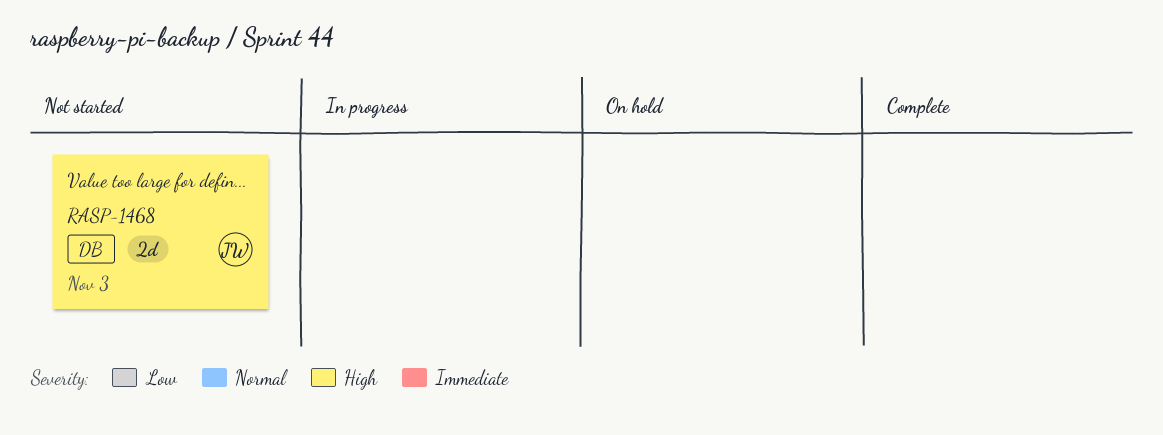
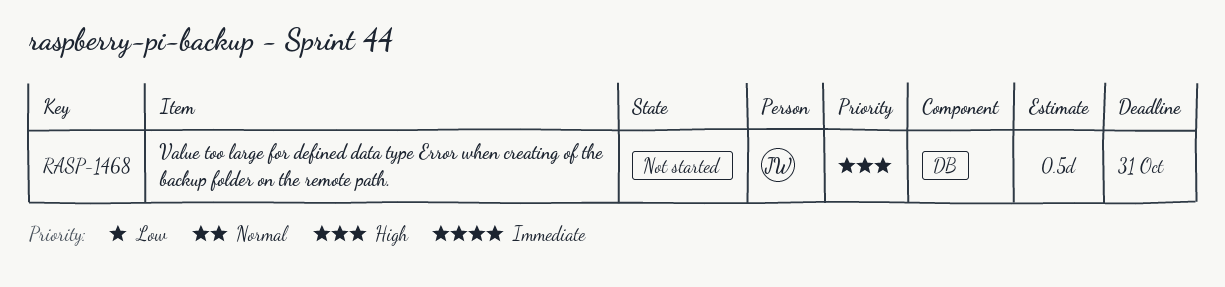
RASP-1468, estimate: 2d -> 0.5d
RASP-1468, due: Nov 3 -> Oct 31

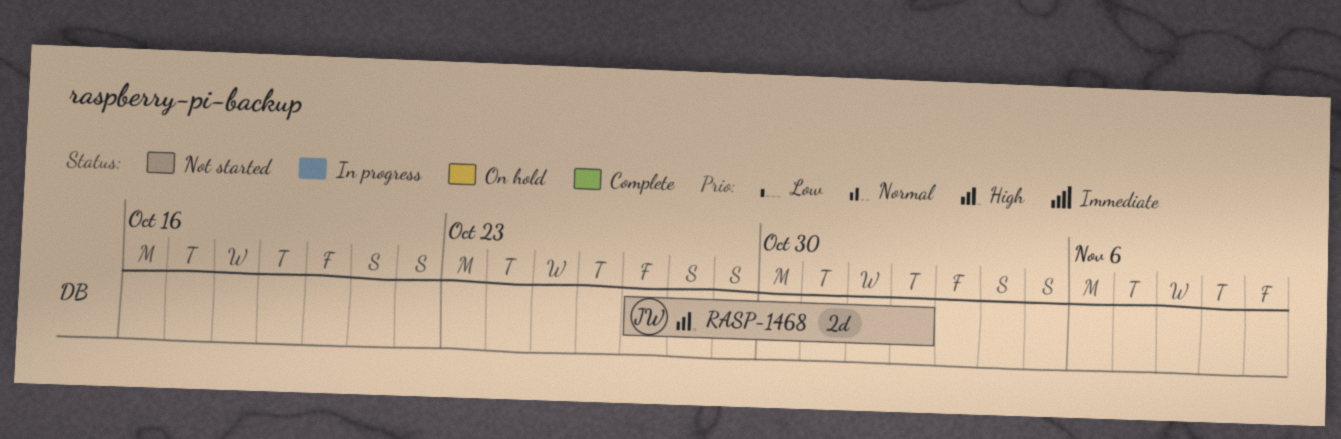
RASP-1468, estimate: 0.5d -> 2d
RASP-1468, due: Oct 31 -> Nov 2

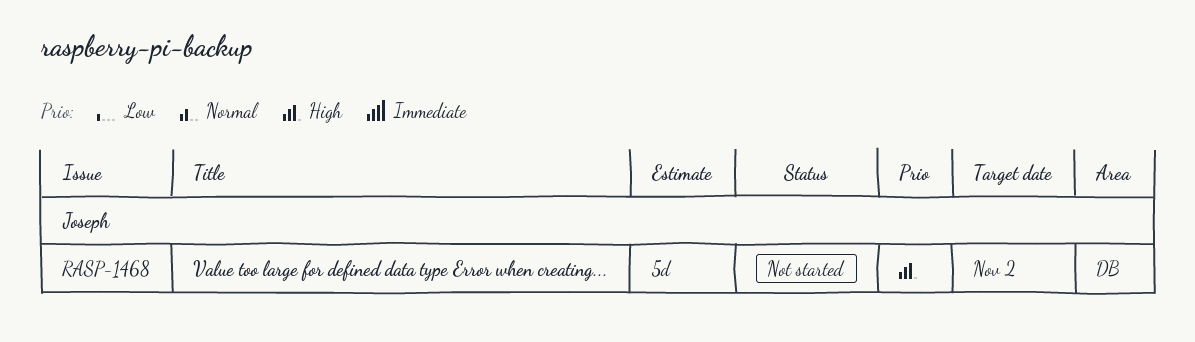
RASP-1468, estimate: 2d -> 5d

